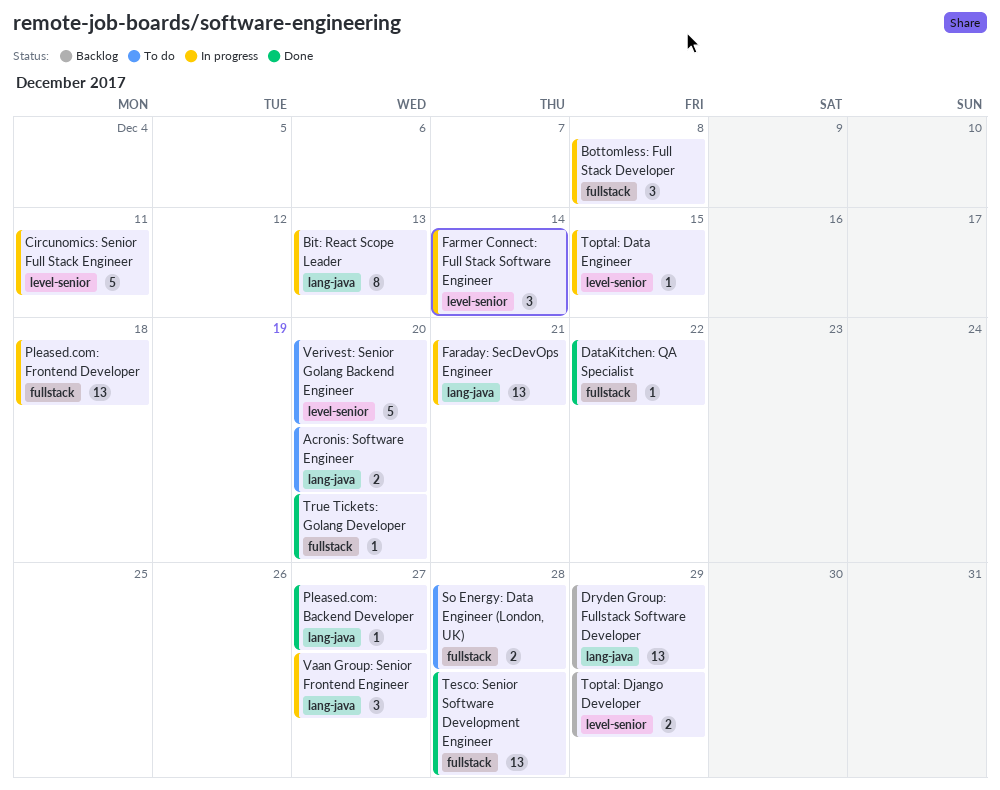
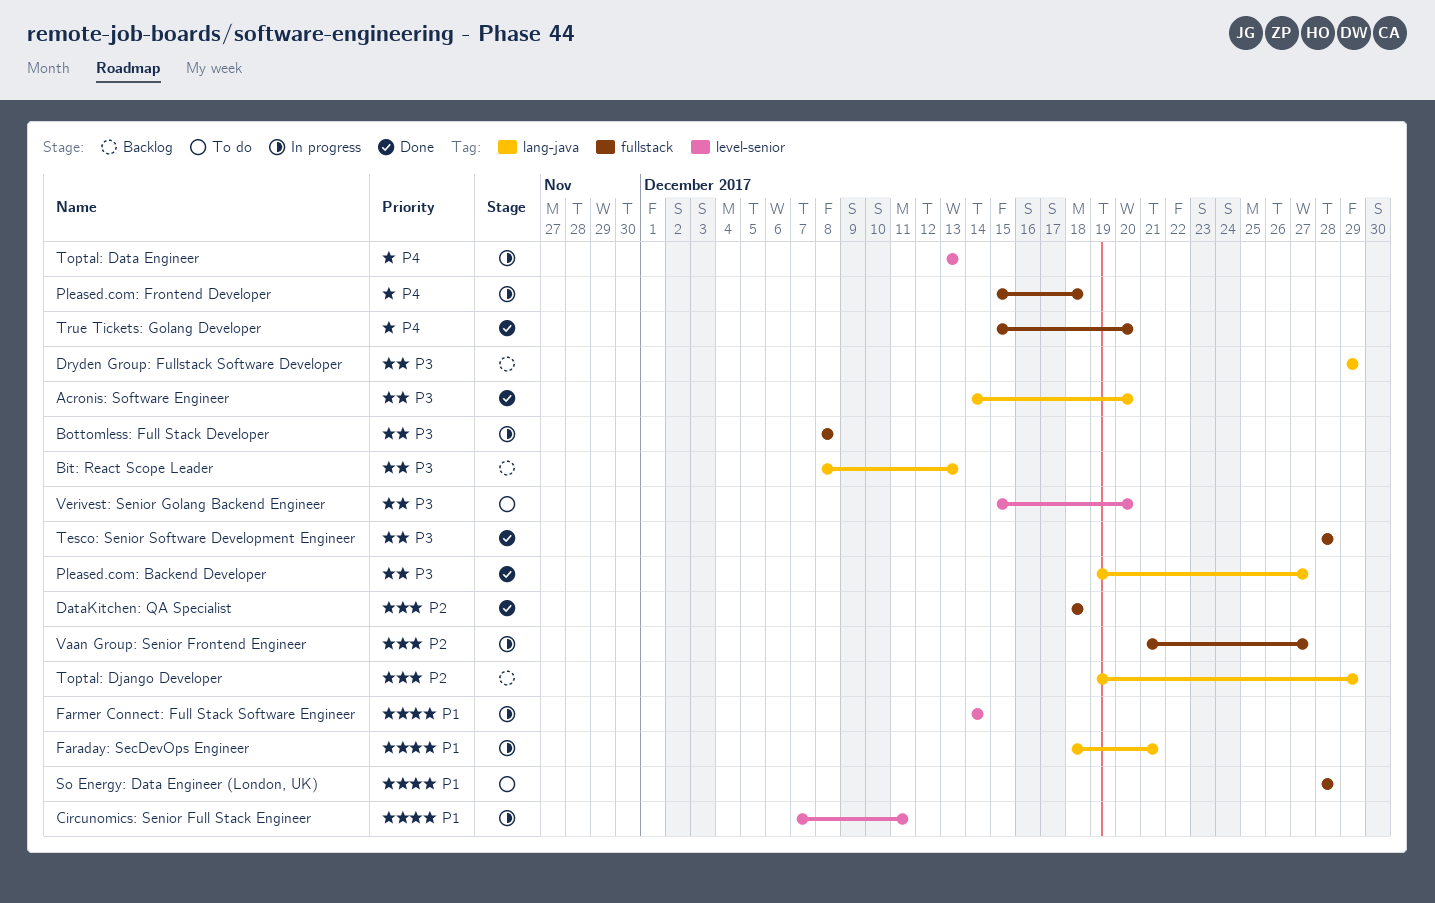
Acronis: Software Engineer, status: To do -> Done
Bit: React Scope Leader, status: In progress -> Backlog
DataKitchen: QA Specialist, due: Dec 22 -> Dec 18
Toptal: Data Engineer, due: Dec 15 -> Dec 13
Toptal: Django Developer, label: level-senior -> lang-java
Vaan Group: Senior Frontend Engineer, label: lang-java -> fullstack

